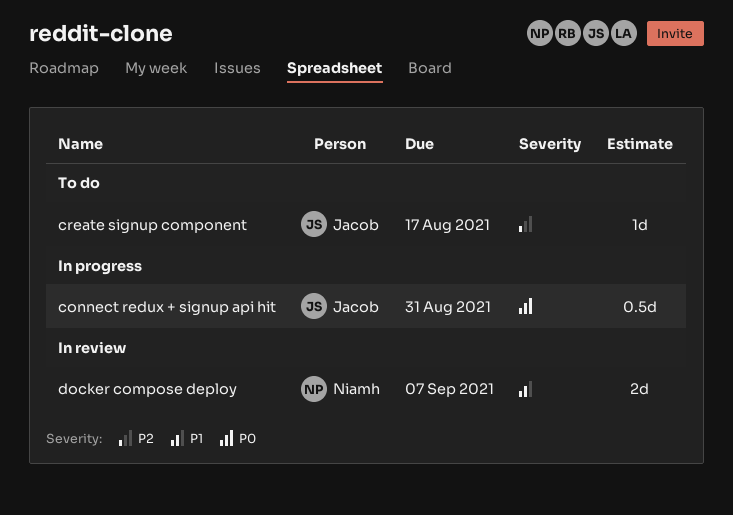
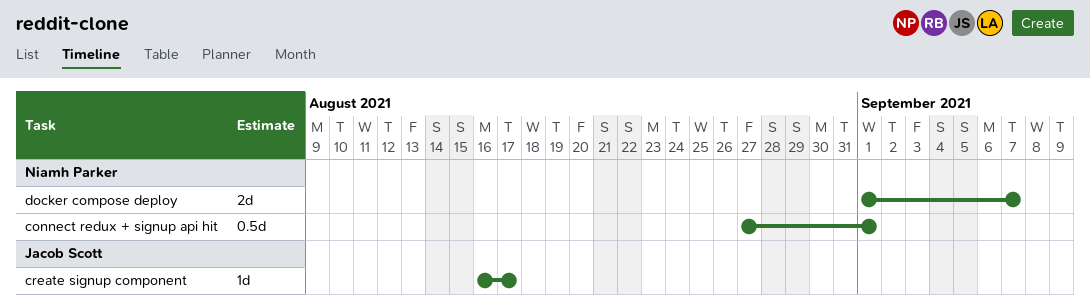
connect redux + signup api hit, owner: Jacob Scott -> Niamh Parker
connect redux + signup api hit, due: Aug 31 -> Sep 1

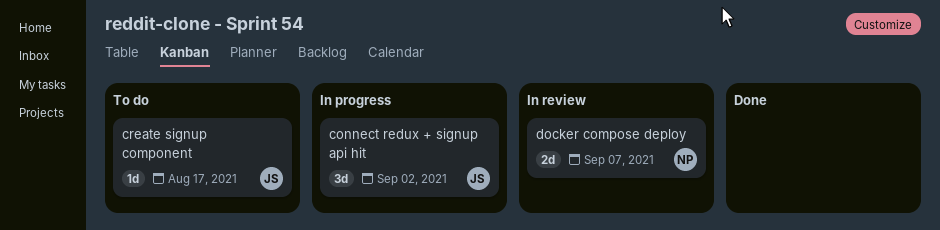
connect redux + signup api hit, owner: Niamh Parker -> Jacob Scott
connect redux + signup api hit, estimate: 0.5d -> 3d
connect redux + signup api hit, due: Sep 1 -> Sep 2

